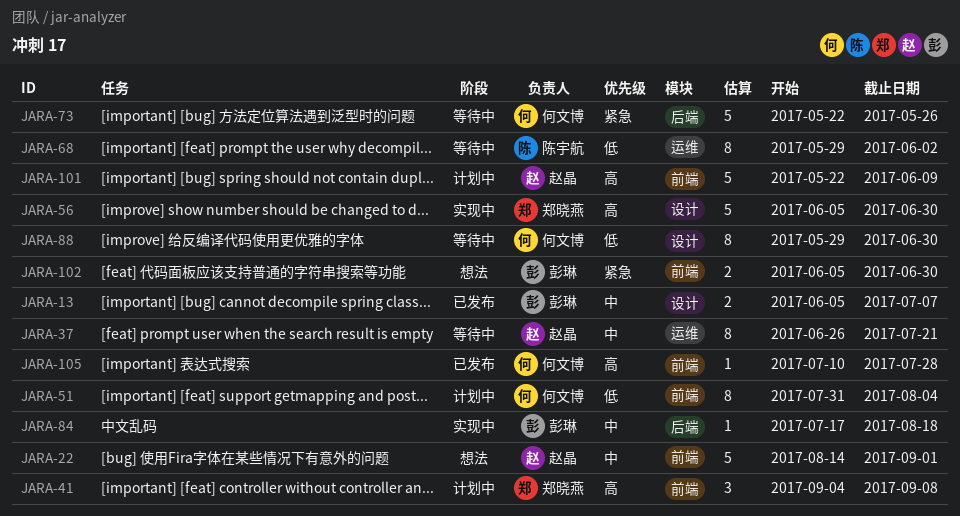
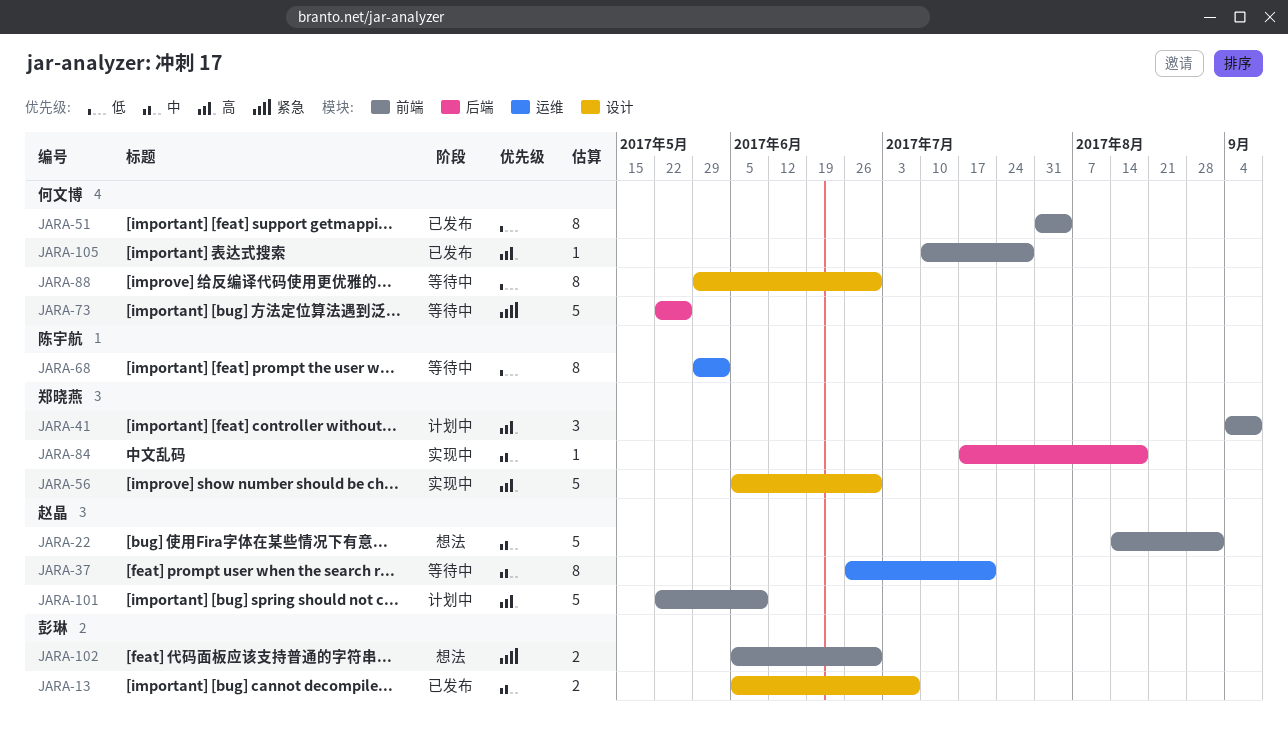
JARA-51, status: 计划中 -> 已发布
JARA-84, owner: 彭琳 -> 郑晓燕

